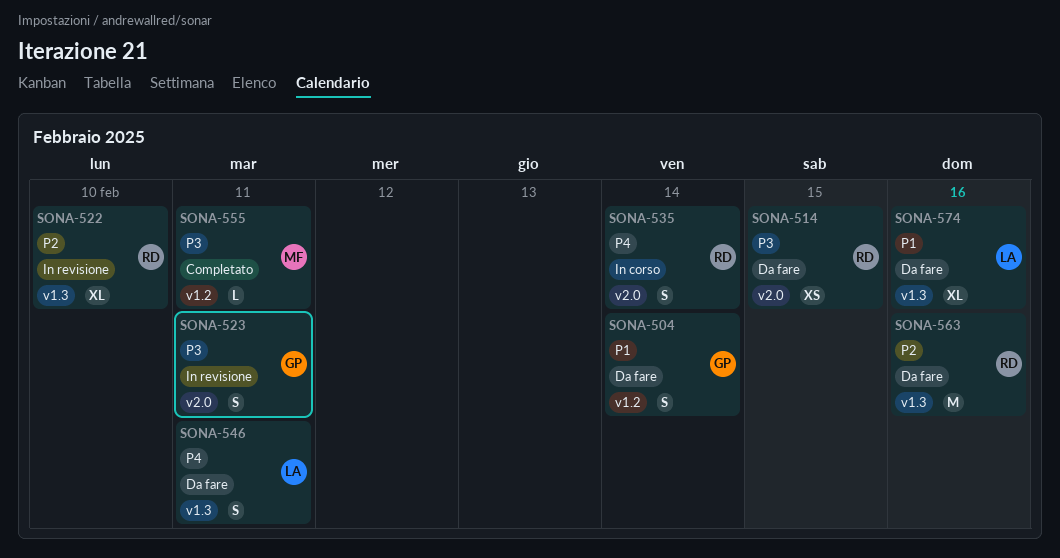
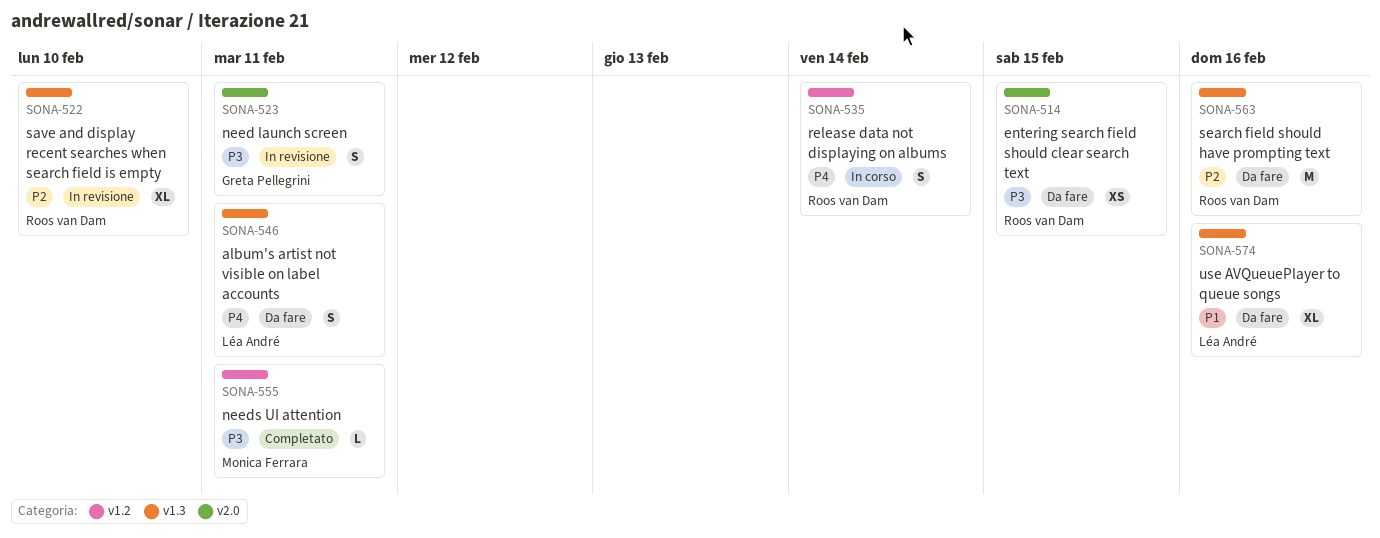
SONA-504: present -> none
SONA-535, label: v2.0 -> v1.2

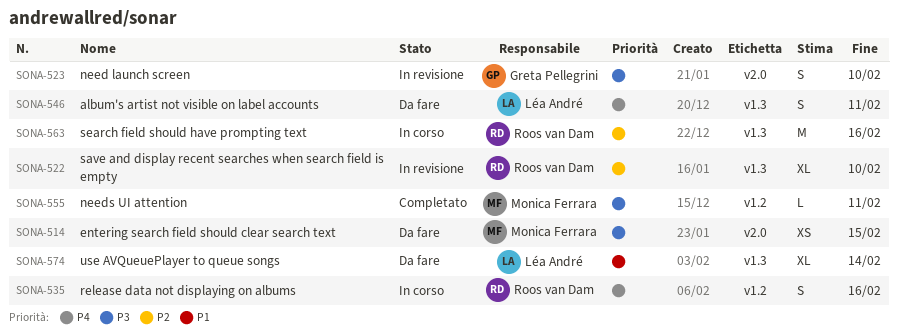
SONA-514, owner: Roos van Dam -> Monica Ferrara
SONA-523, due: Feb 11 -> Feb 10
SONA-535, due: Feb 14 -> Feb 16
SONA-563, status: Da fare -> In corso
SONA-574, due: Feb 16 -> Feb 14

